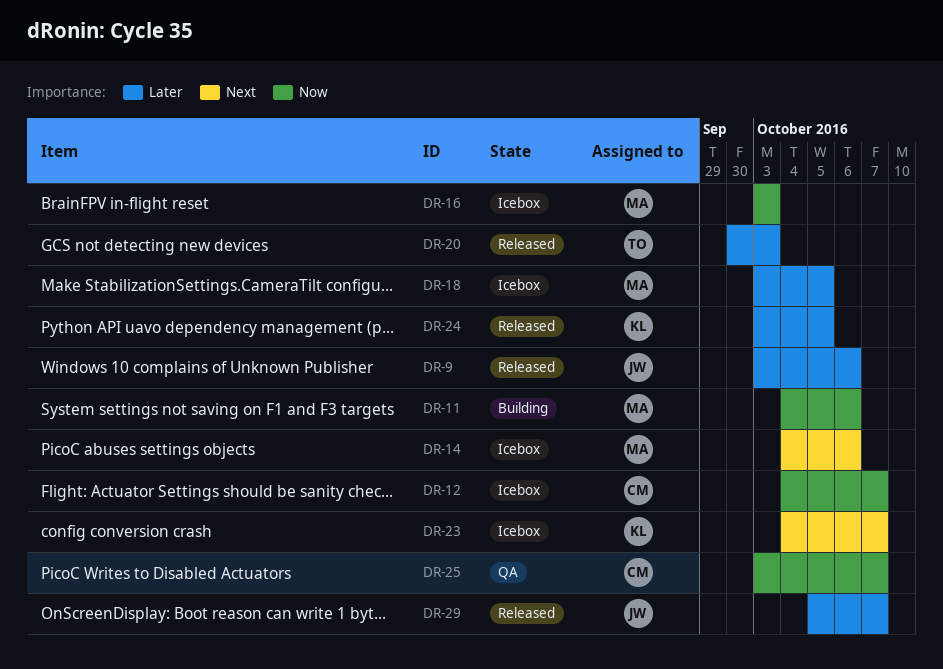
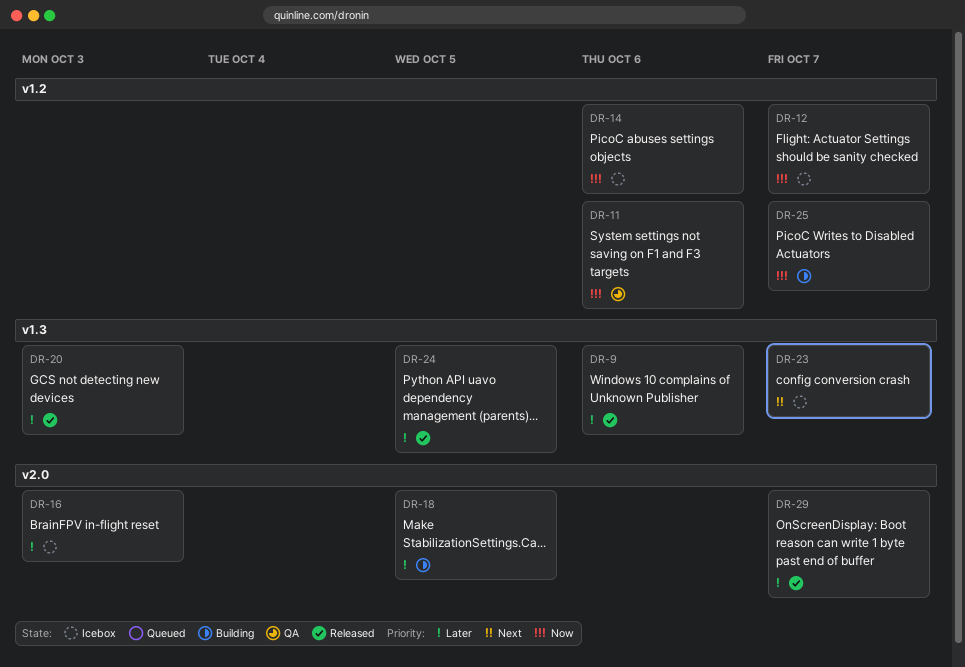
DR-11, status: Building -> QA
DR-14, priority: Next -> Now
DR-16, priority: Now -> Later
DR-18, status: Icebox -> Building
DR-25, status: QA -> Building

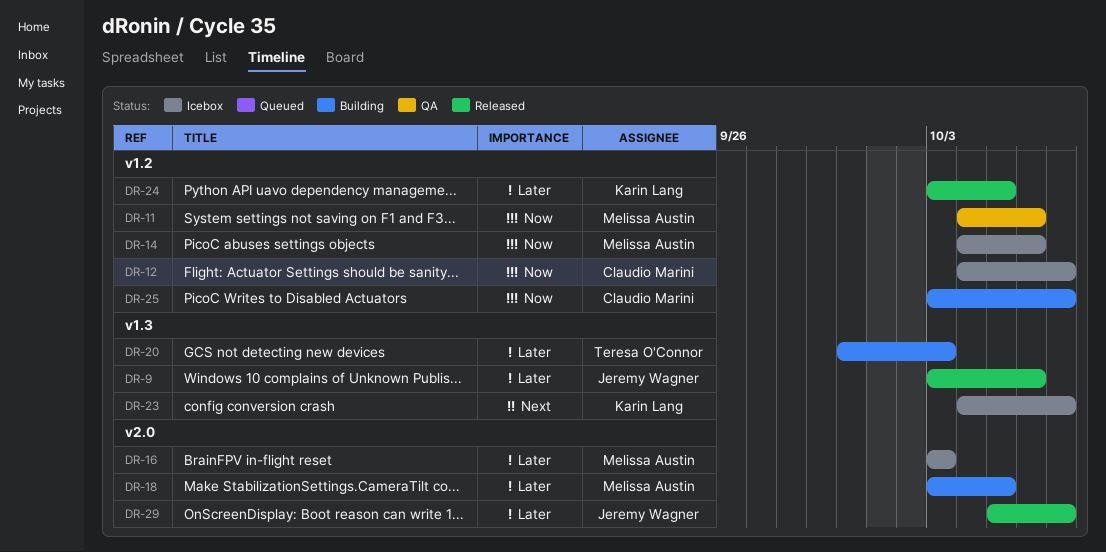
DR-20, status: Released -> Building
DR-24, label: v1.3 -> v1.2

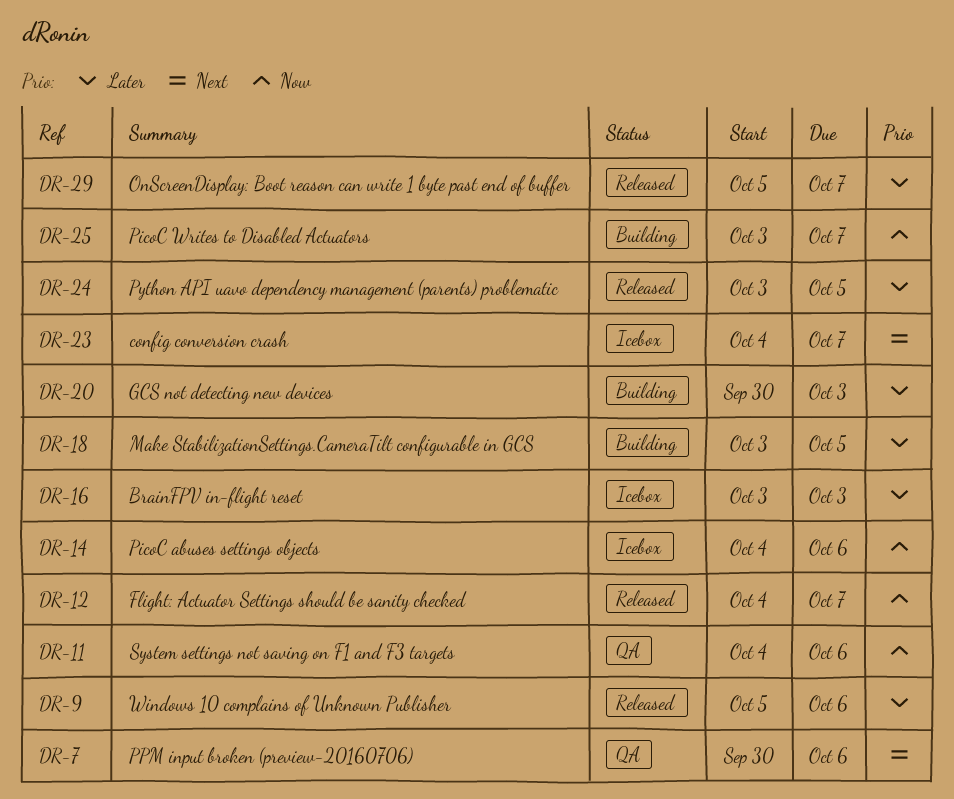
DR-7: none -> present
DR-9, start: Oct 3 -> Oct 5
DR-12, status: Icebox -> Released

